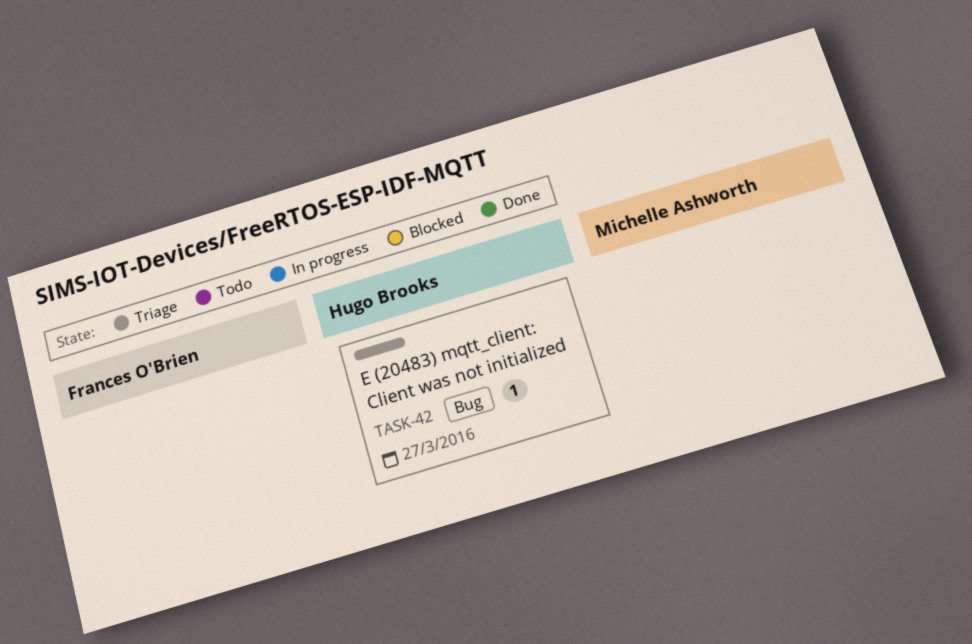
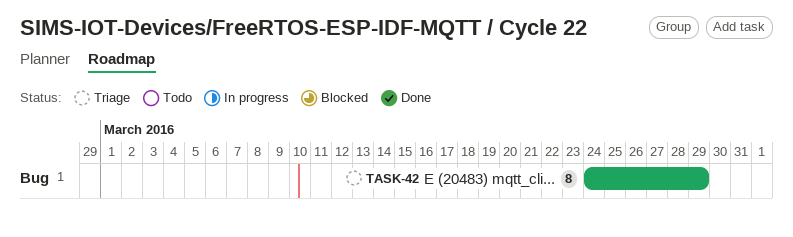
TASK-42, estimate: 1 -> 8
TASK-42, due: Mar 27 -> Mar 29

